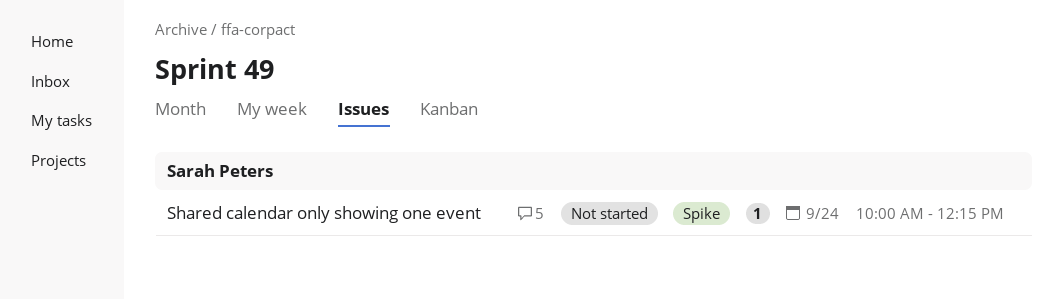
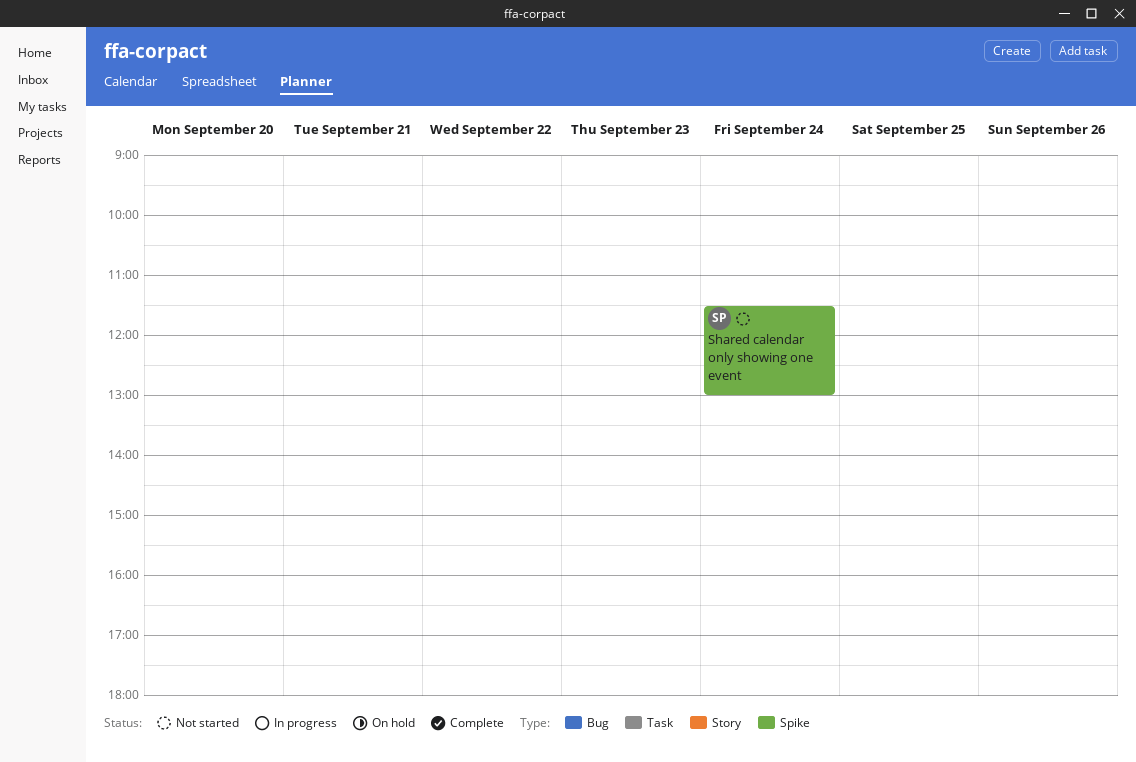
Shared calendar only showing one event, begins: 10:00 -> 11:30
Shared calendar only showing one event, ends: 12:15 -> 13:00

